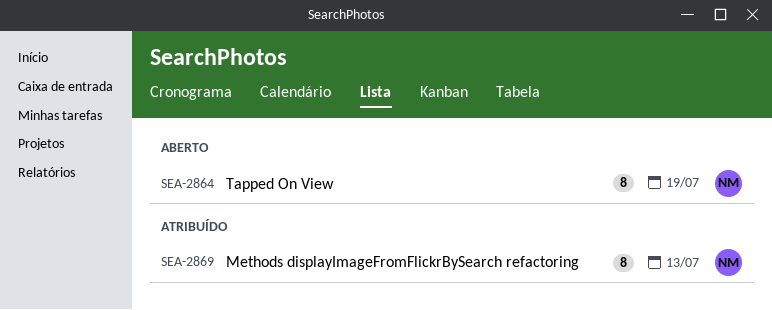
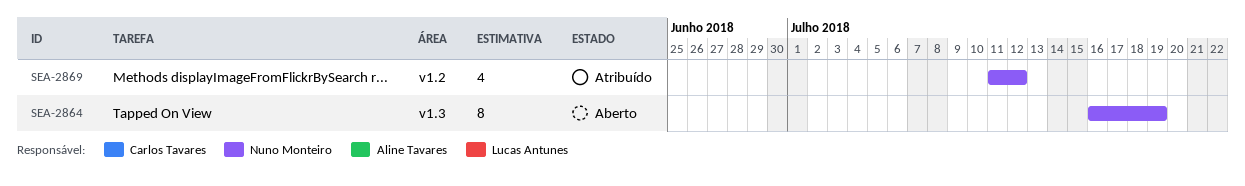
SEA-2869, estimate: 8 -> 4
SEA-2869, due: Jul 13 -> Jul 12

